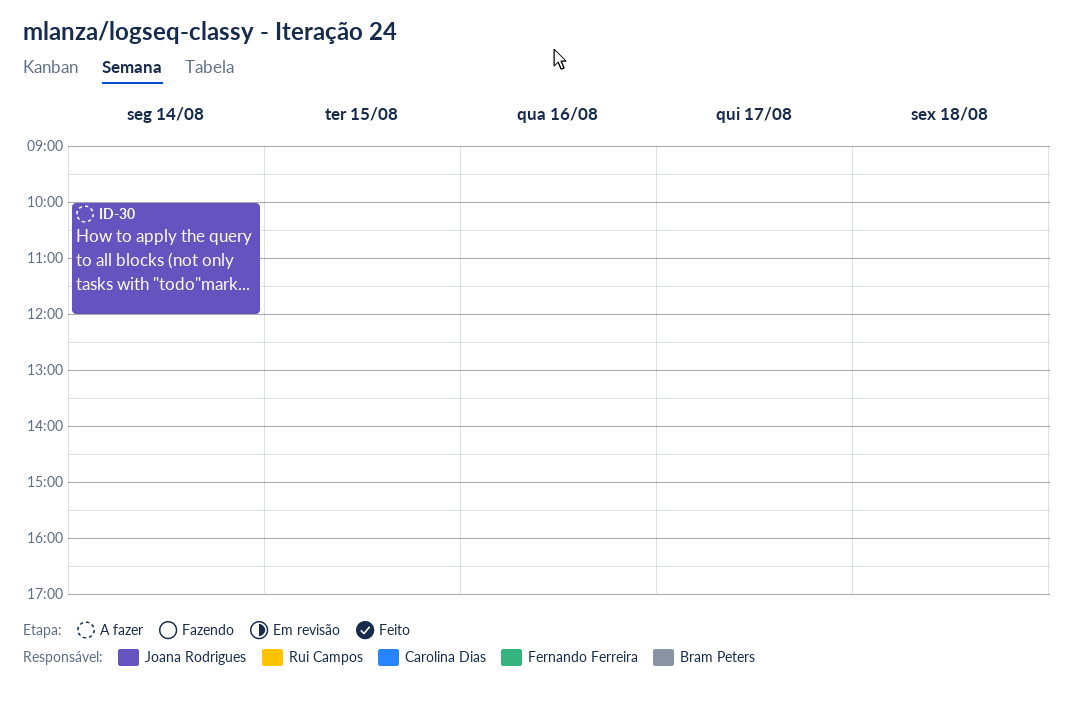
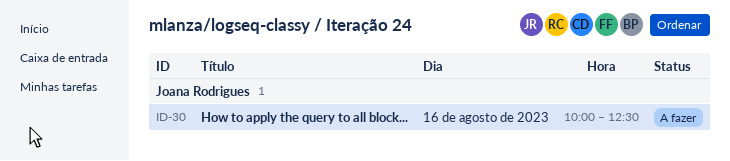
ID-30, day: Aug 14 -> Aug 16
ID-30, ends: 12:00 -> 12:30

